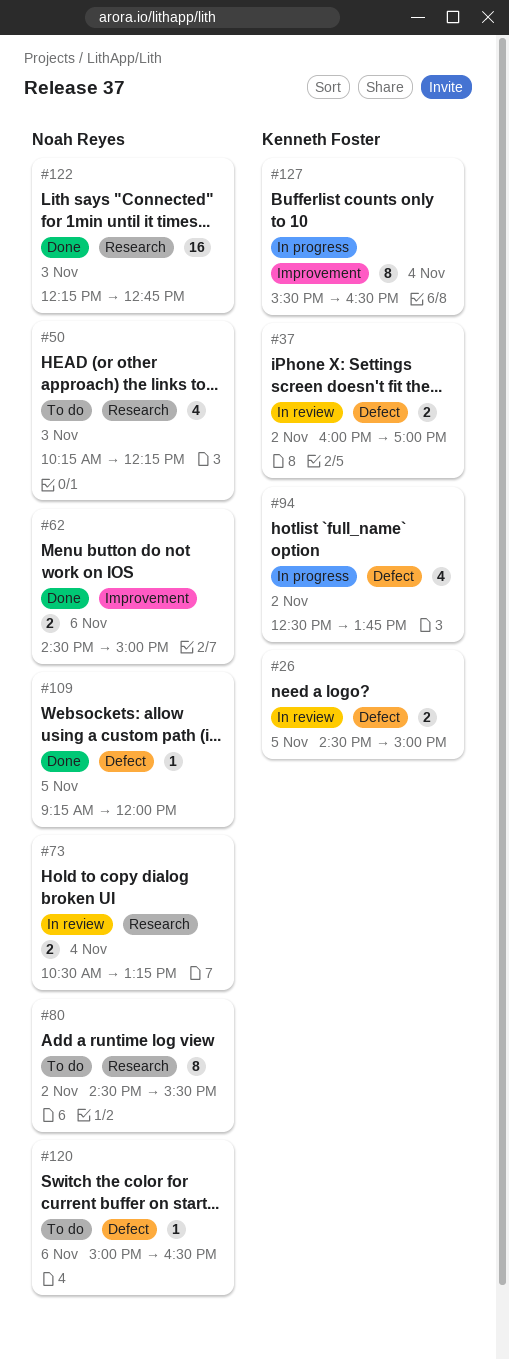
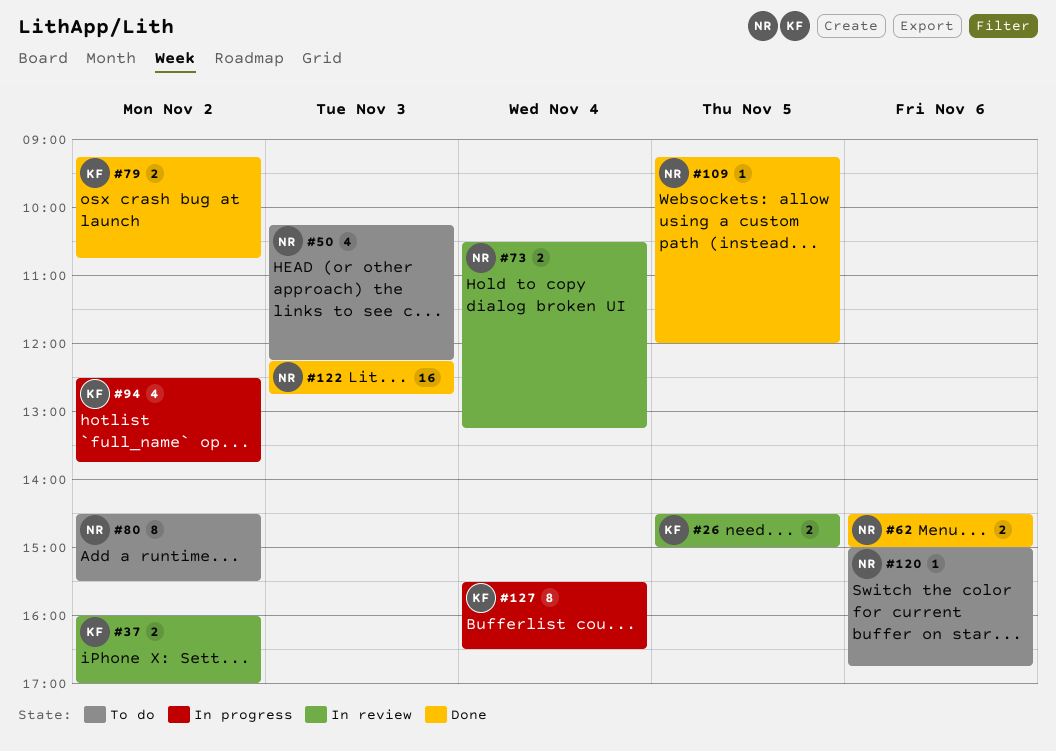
#79: none -> present
#120, ends: 16:30 -> 16:45

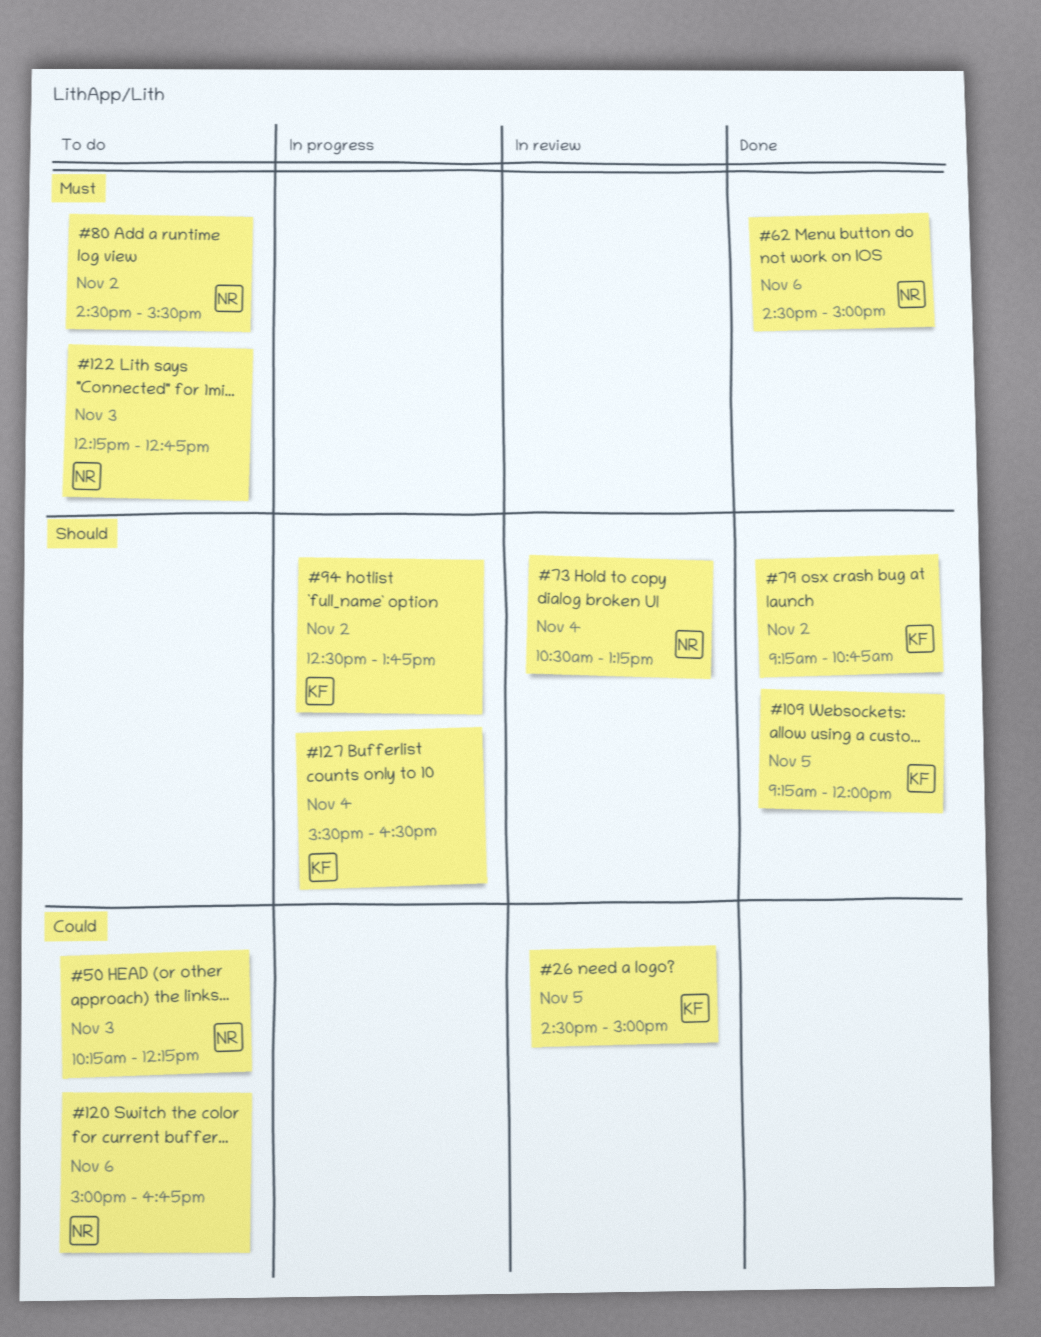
#37: present -> none
#109, owner: NR -> KF
#122, status: Done -> To do

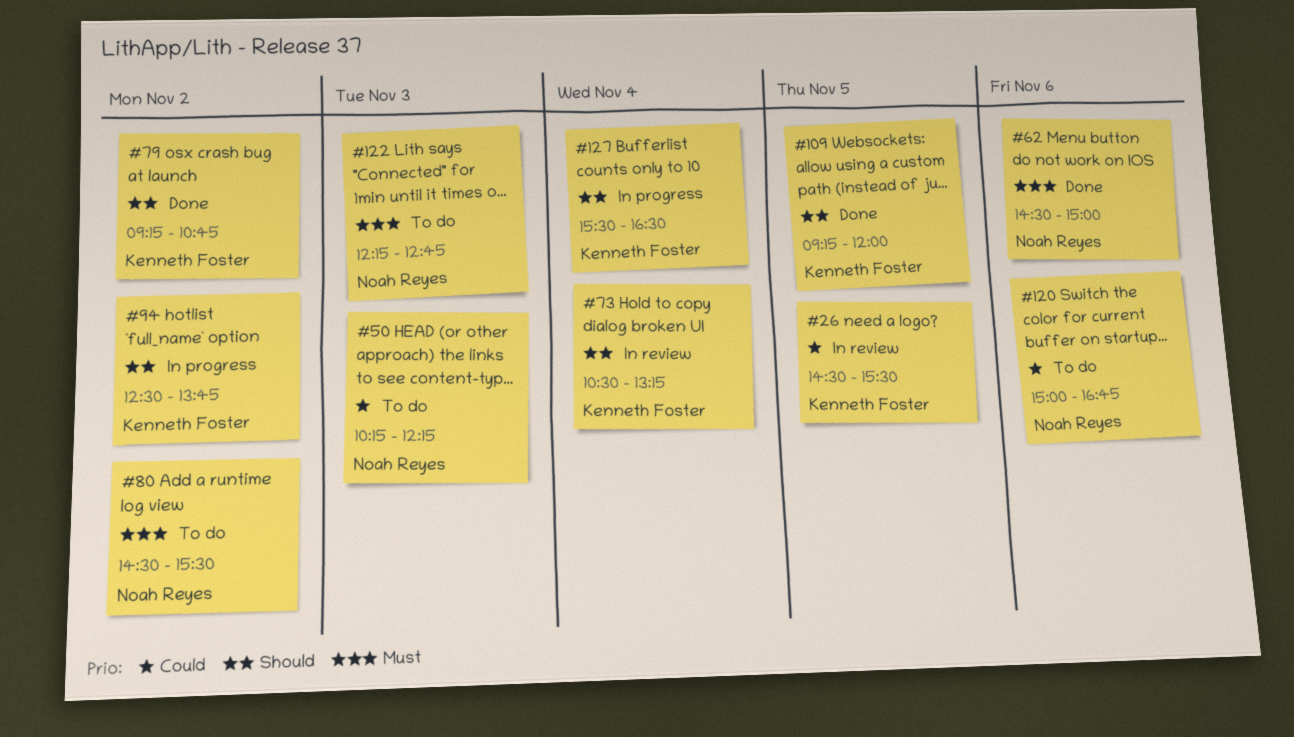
#26, ends: 15:00 -> 15:30
#73, owner: Noah Reyes -> Kenneth Foster

